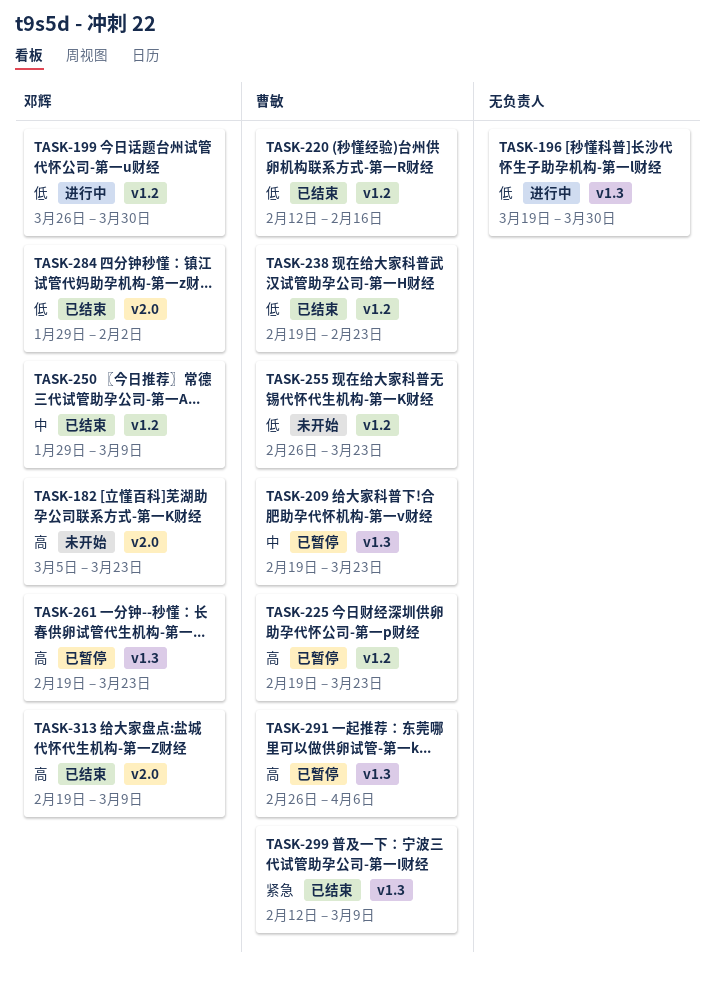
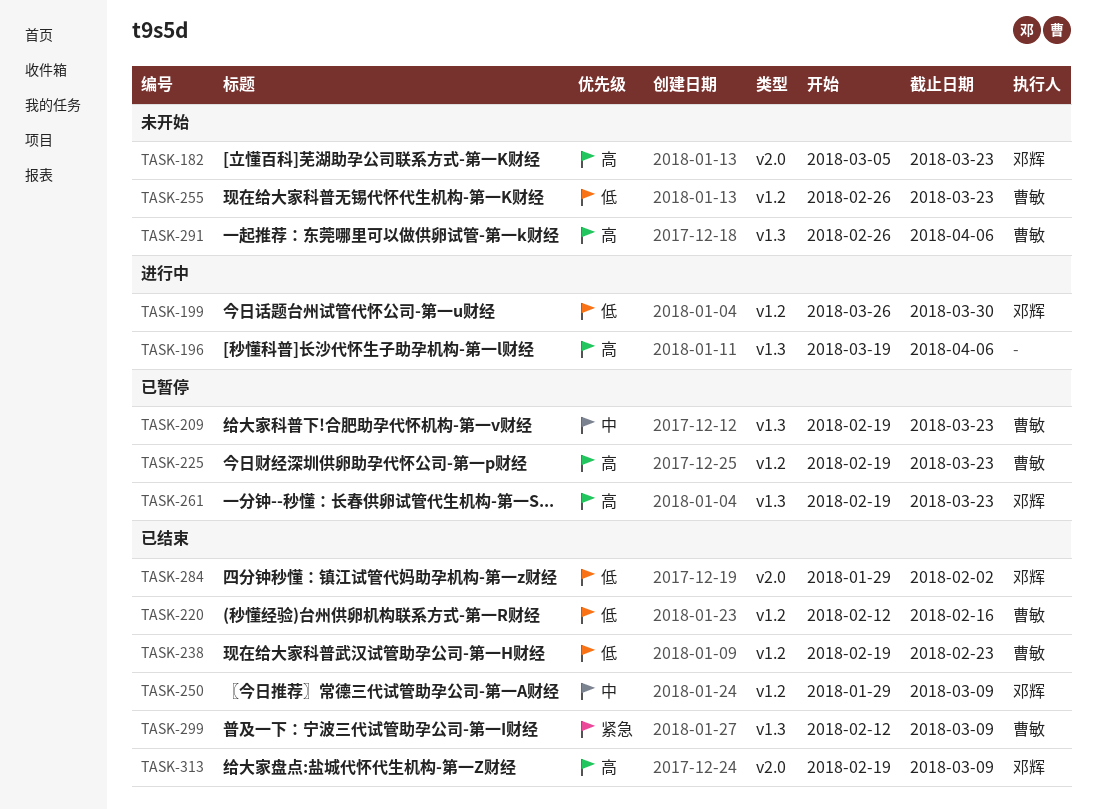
TASK-196, priority: 低 -> 高
TASK-196, due: Mar 30 -> Apr 6
TASK-291, status: 已暂停 -> 未开始

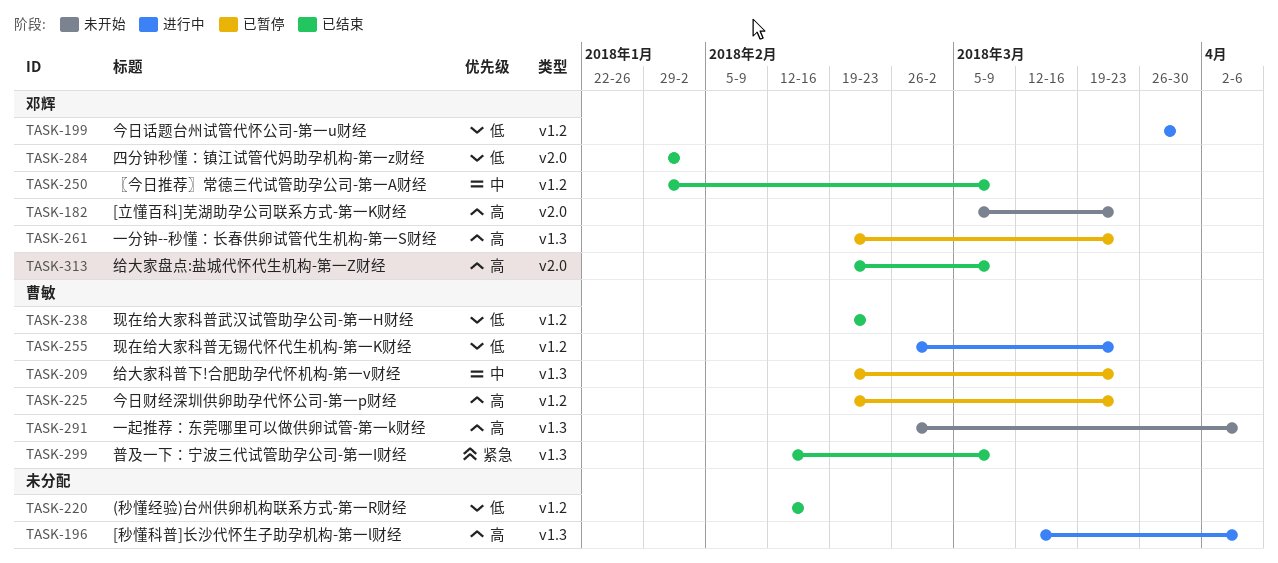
TASK-196, start: Mar 19 -> Mar 12
TASK-220, owner: 曹敏 -> none
TASK-255, status: 未开始 -> 进行中

